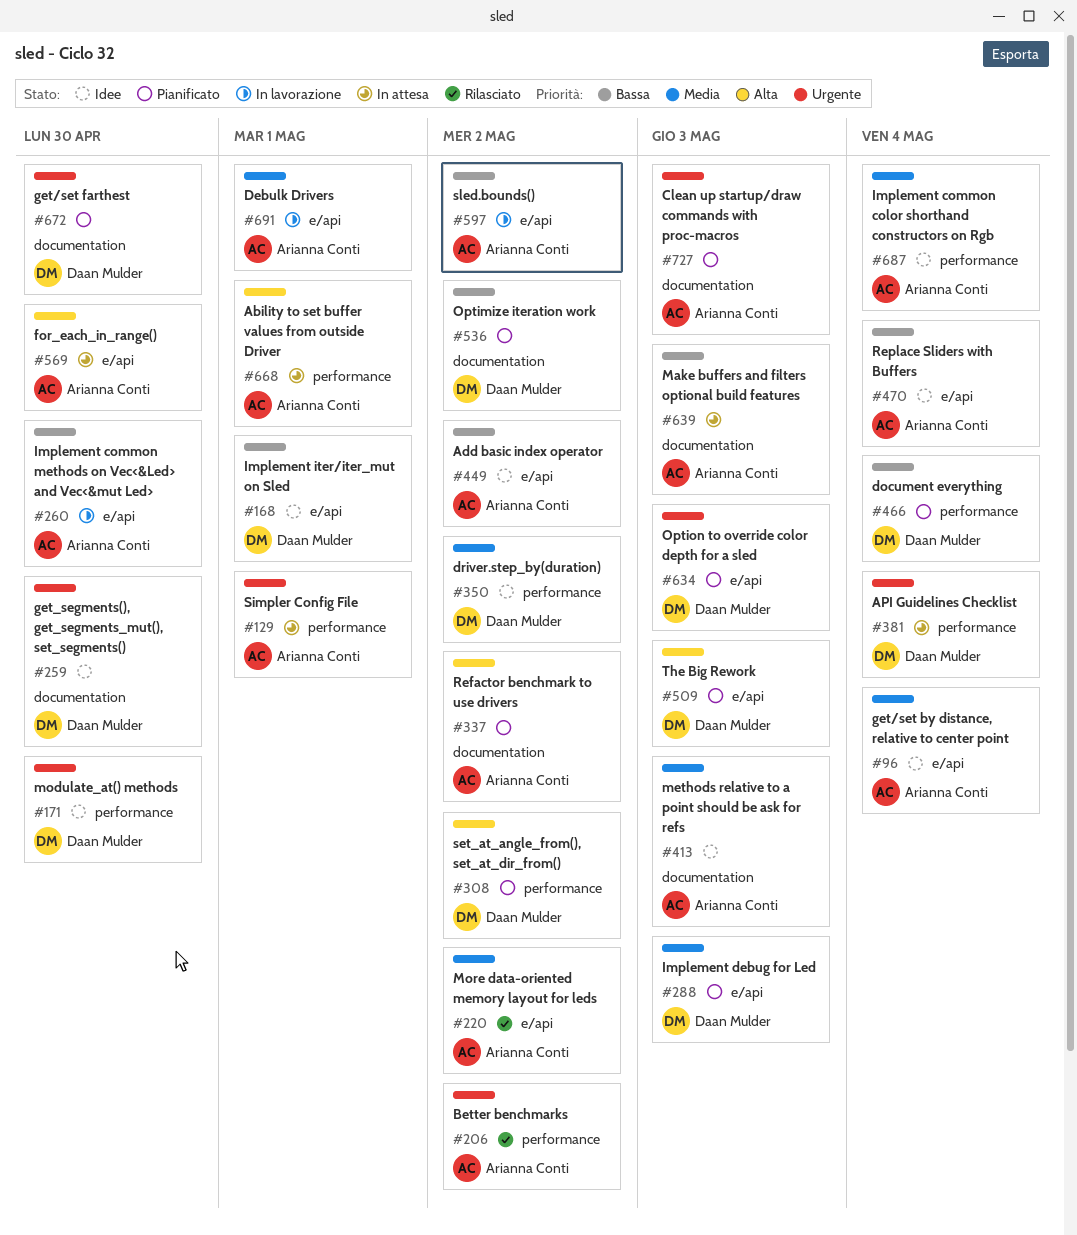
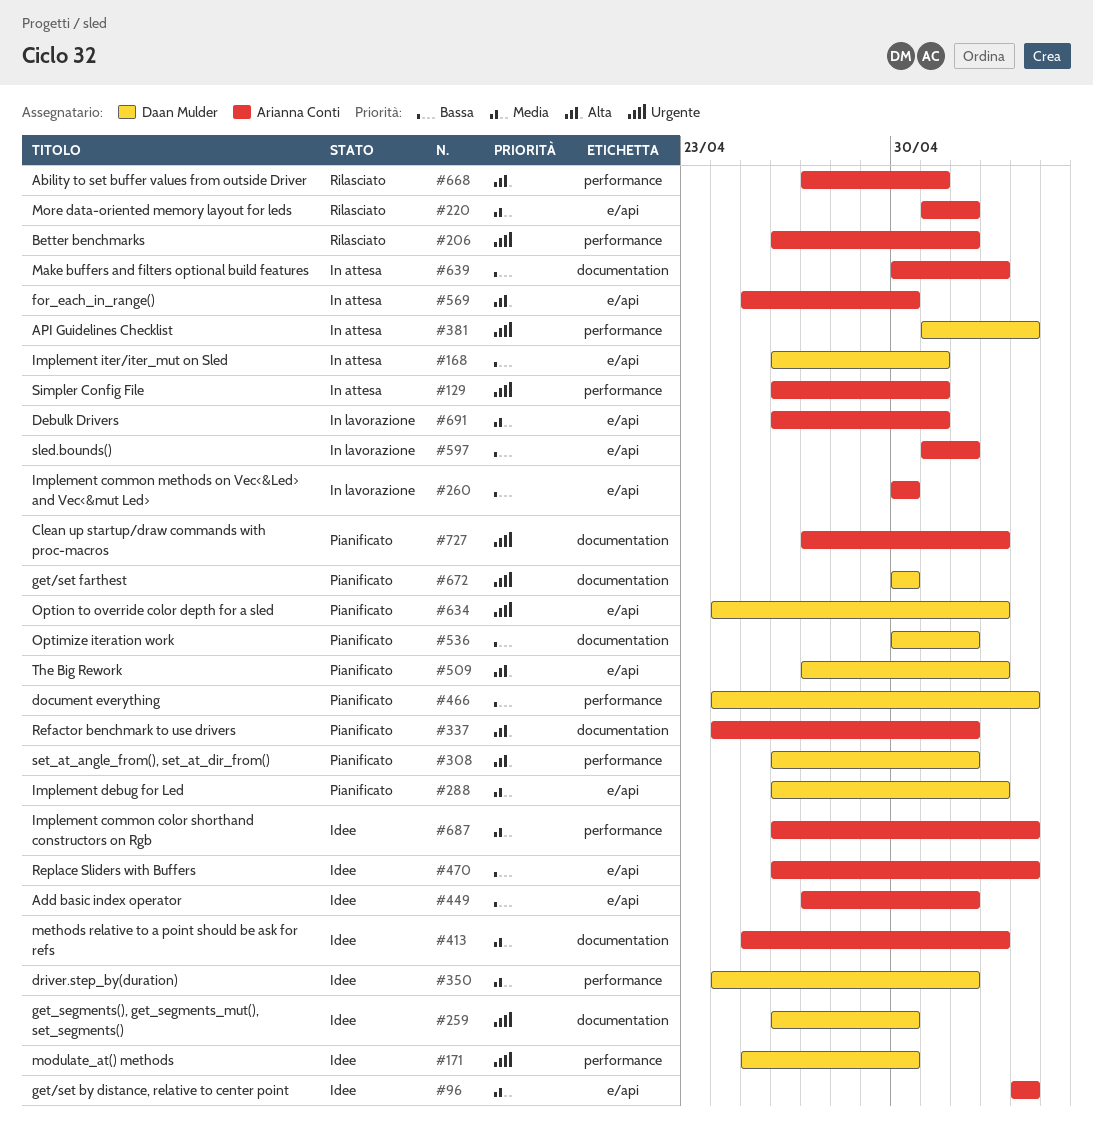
#168, status: Idee -> In attesa
#668, status: In attesa -> Rilasciato

